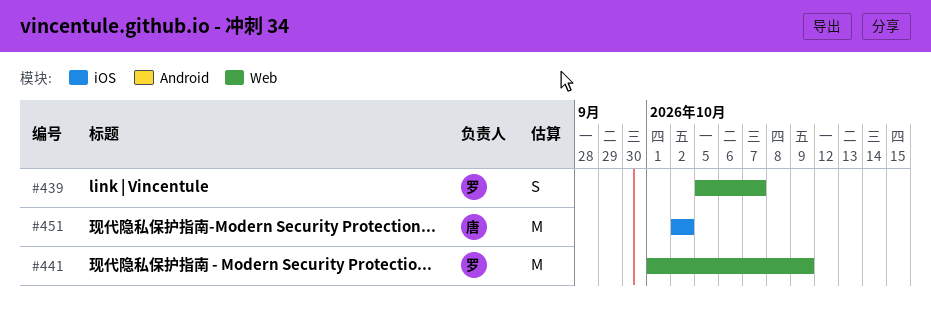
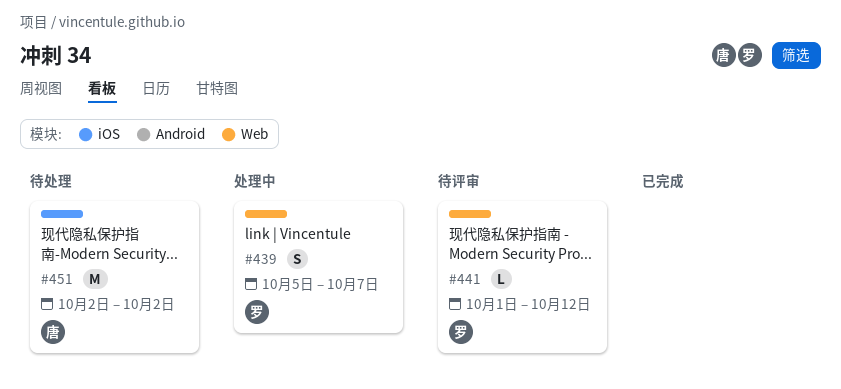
#441, estimate: M -> L
#441, due: Oct 9 -> Oct 12

